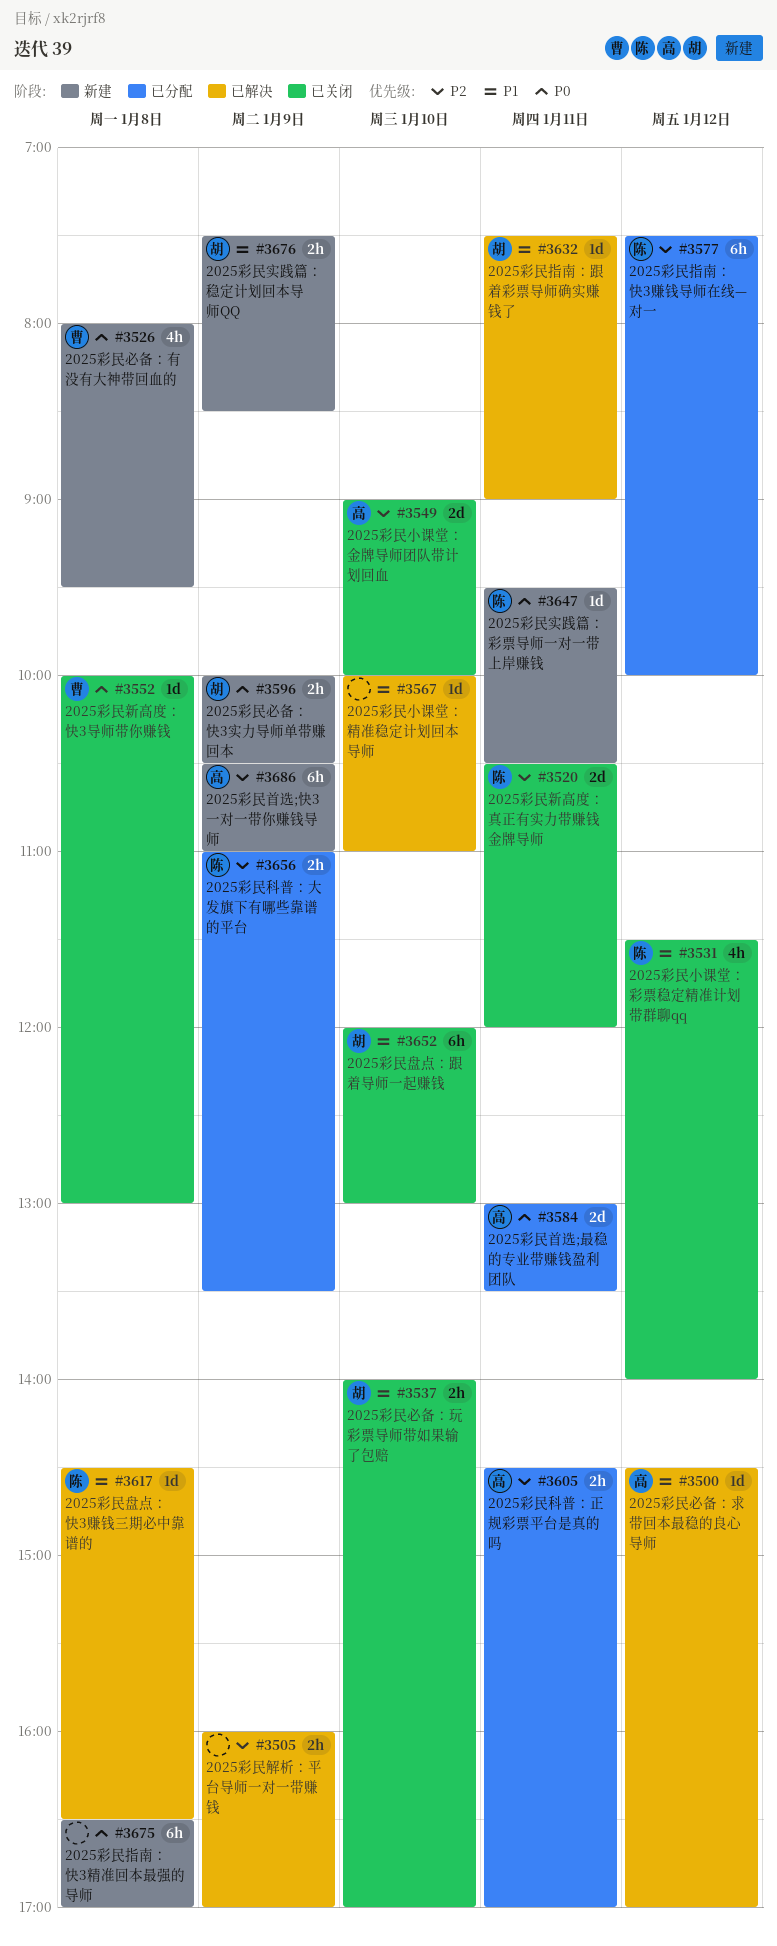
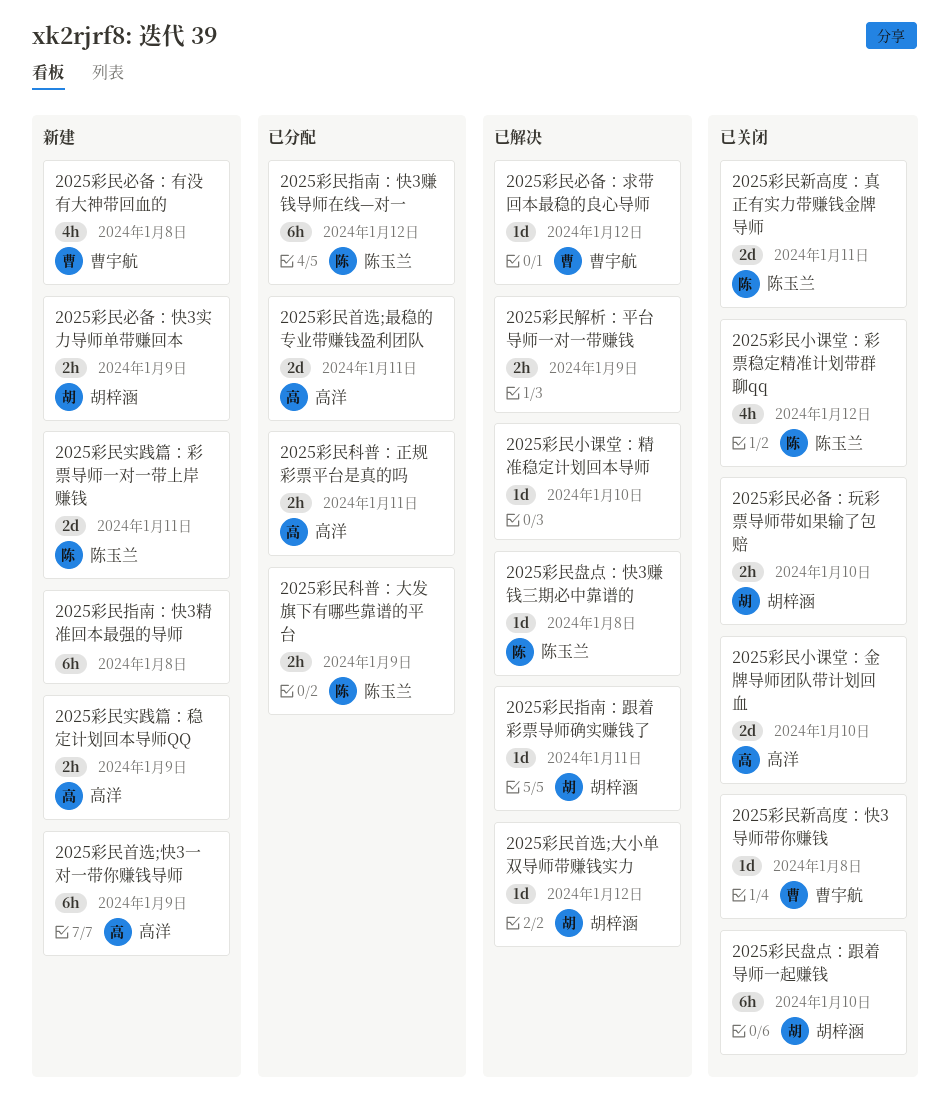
2025彩民实践篇：彩票导师一对一带上岸赚钱, estimate: 1d -> 2d
2025彩民实践篇：稳定计划回本导师QQ, owner: 胡梓涵 -> 高洋
2025彩民必备：求带回本最稳的良心导师, owner: 高洋 -> 曹宇航
2025彩民首选;大小单双导师带赚钱实力: none -> present

